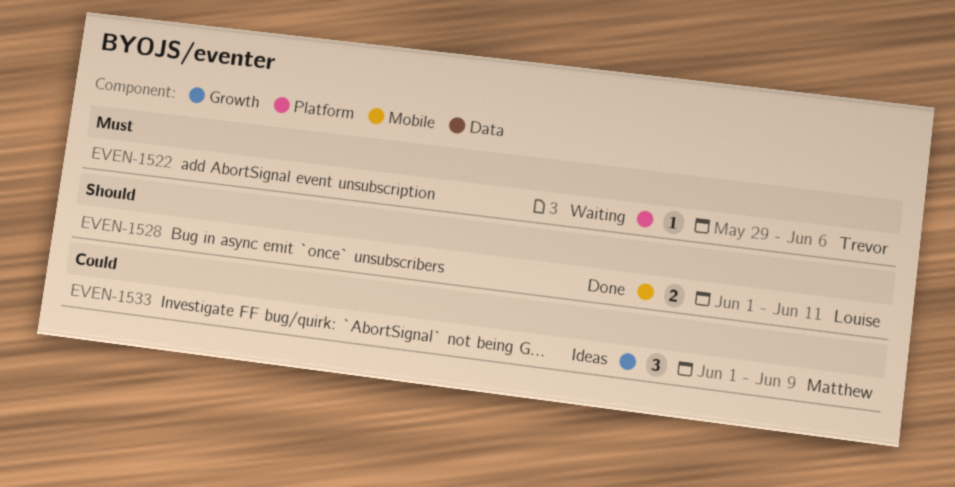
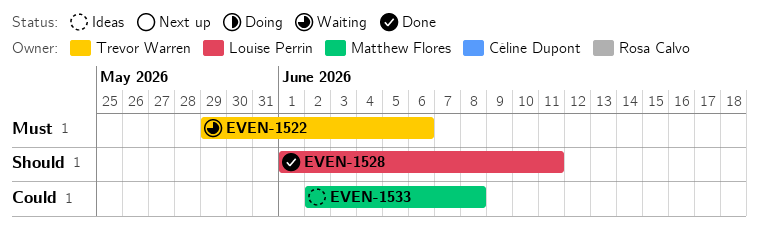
EVEN-1533, start: Jun 1 -> Jun 2
EVEN-1533, due: Jun 9 -> Jun 8

